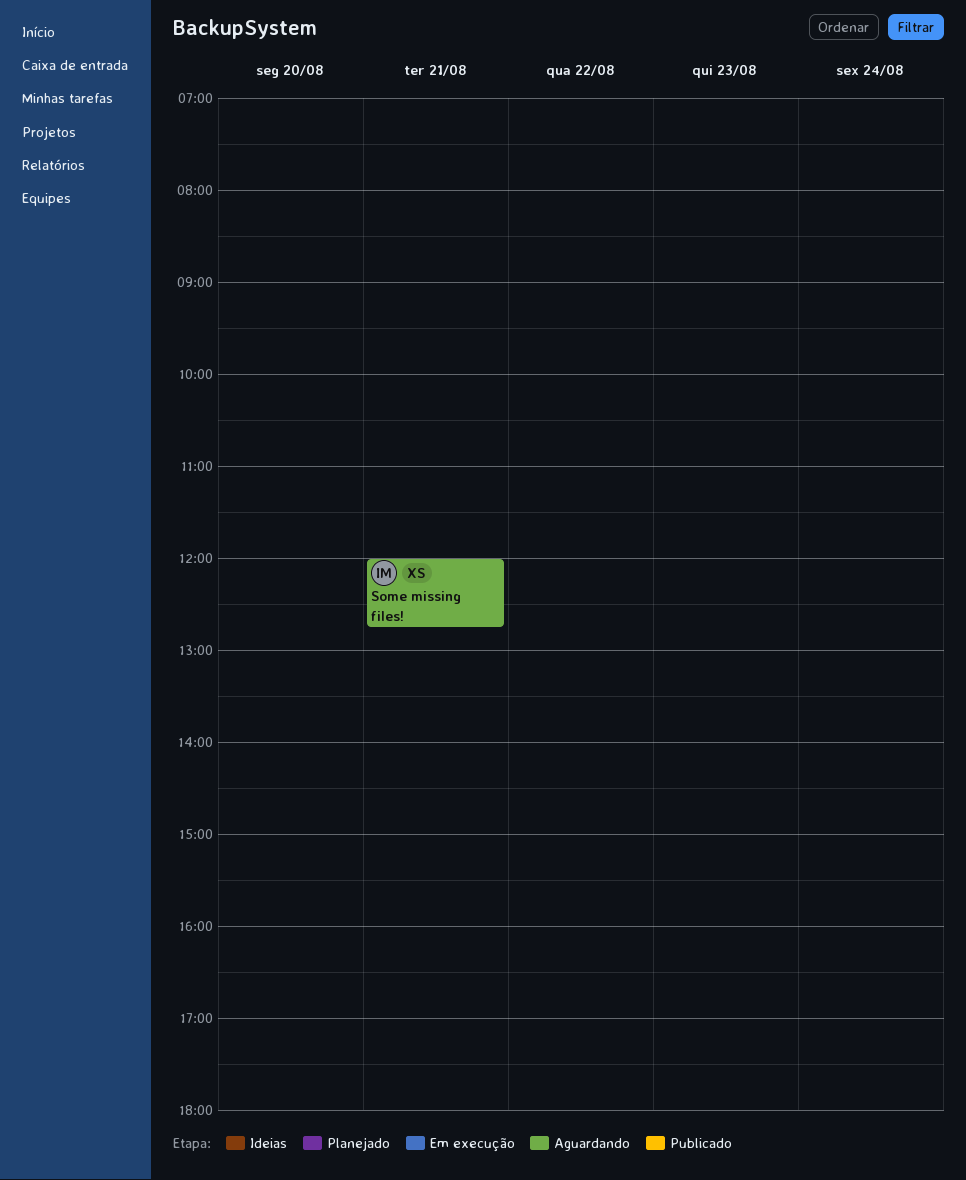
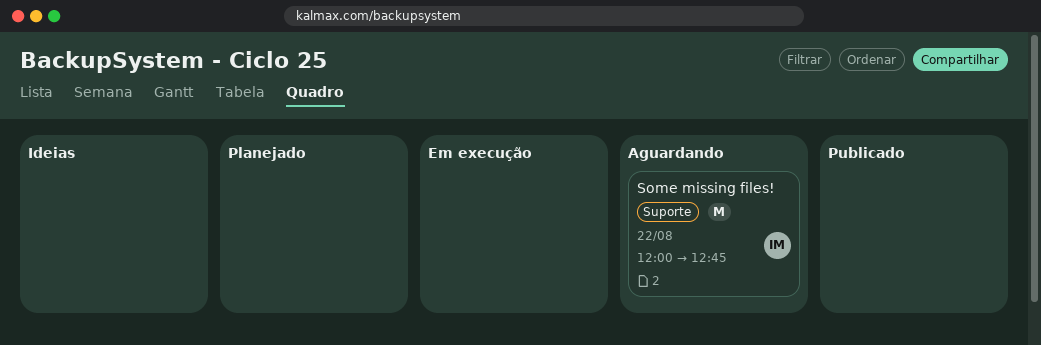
Some missing files!, estimate: XS -> M
Some missing files!, day: Aug 21 -> Aug 22

